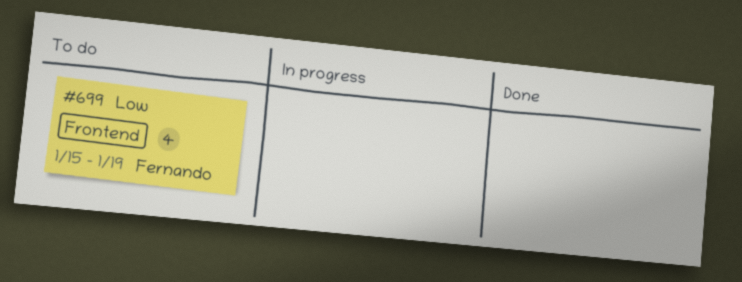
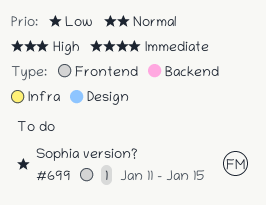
#699, estimate: 4 -> 1
#699, start: Jan 15 -> Jan 11
#699, due: Jan 19 -> Jan 15

